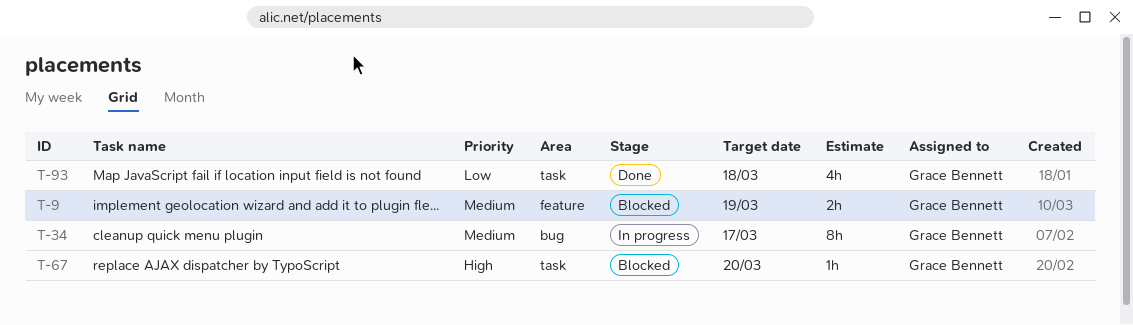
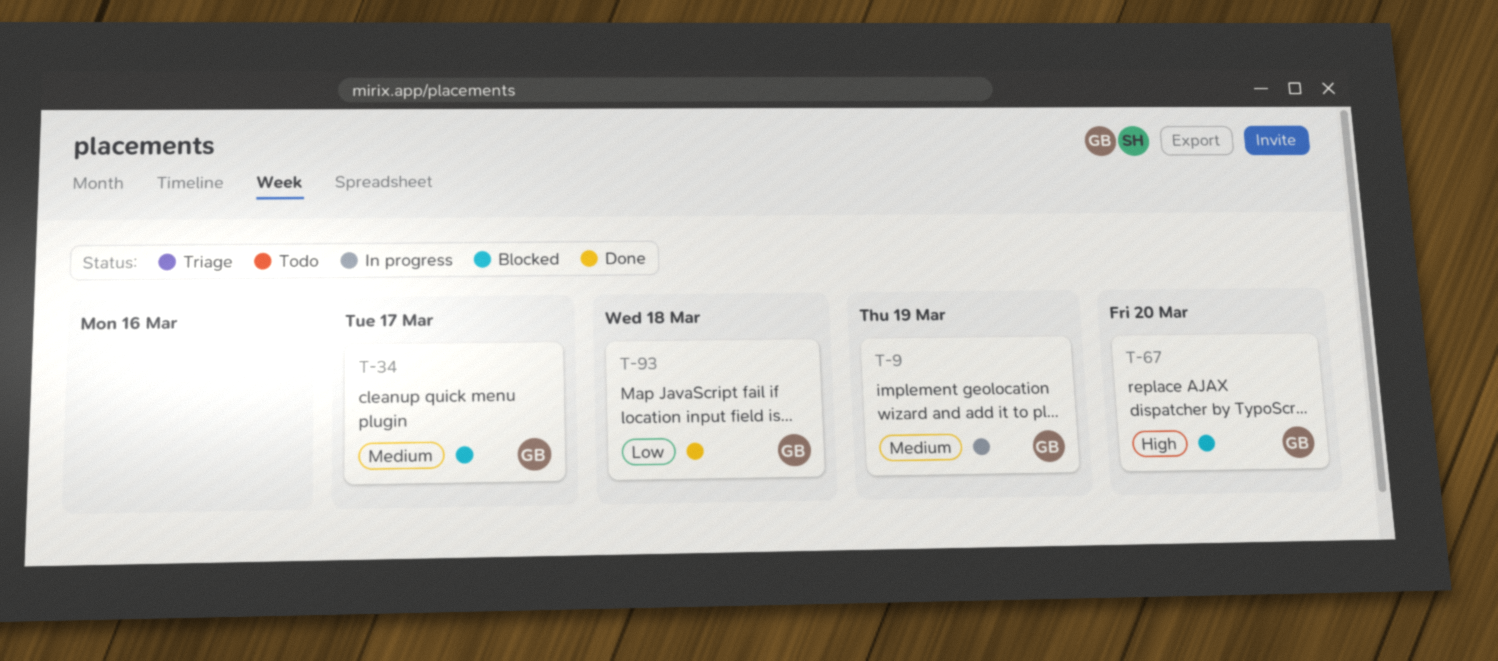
T-9, status: Blocked -> In progress
T-34, status: In progress -> Blocked

